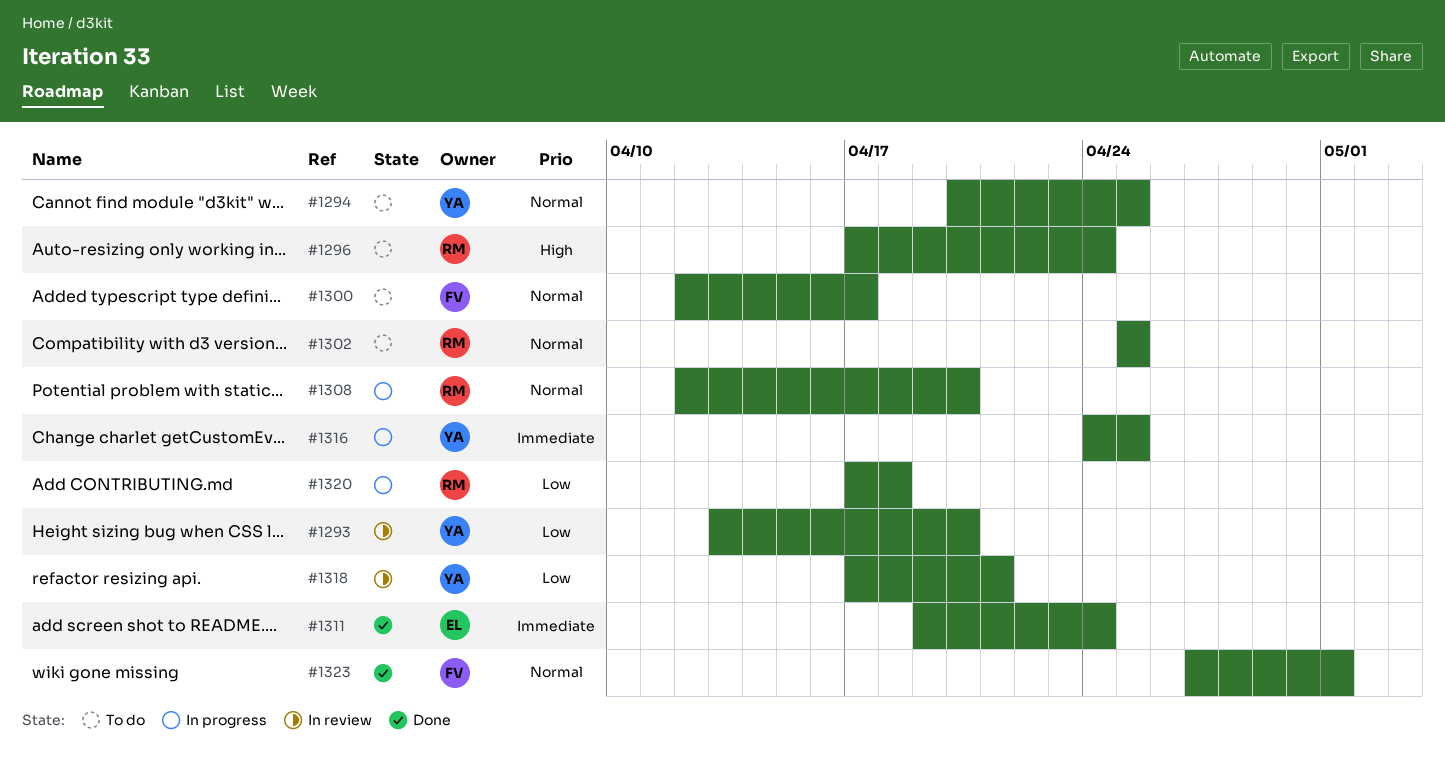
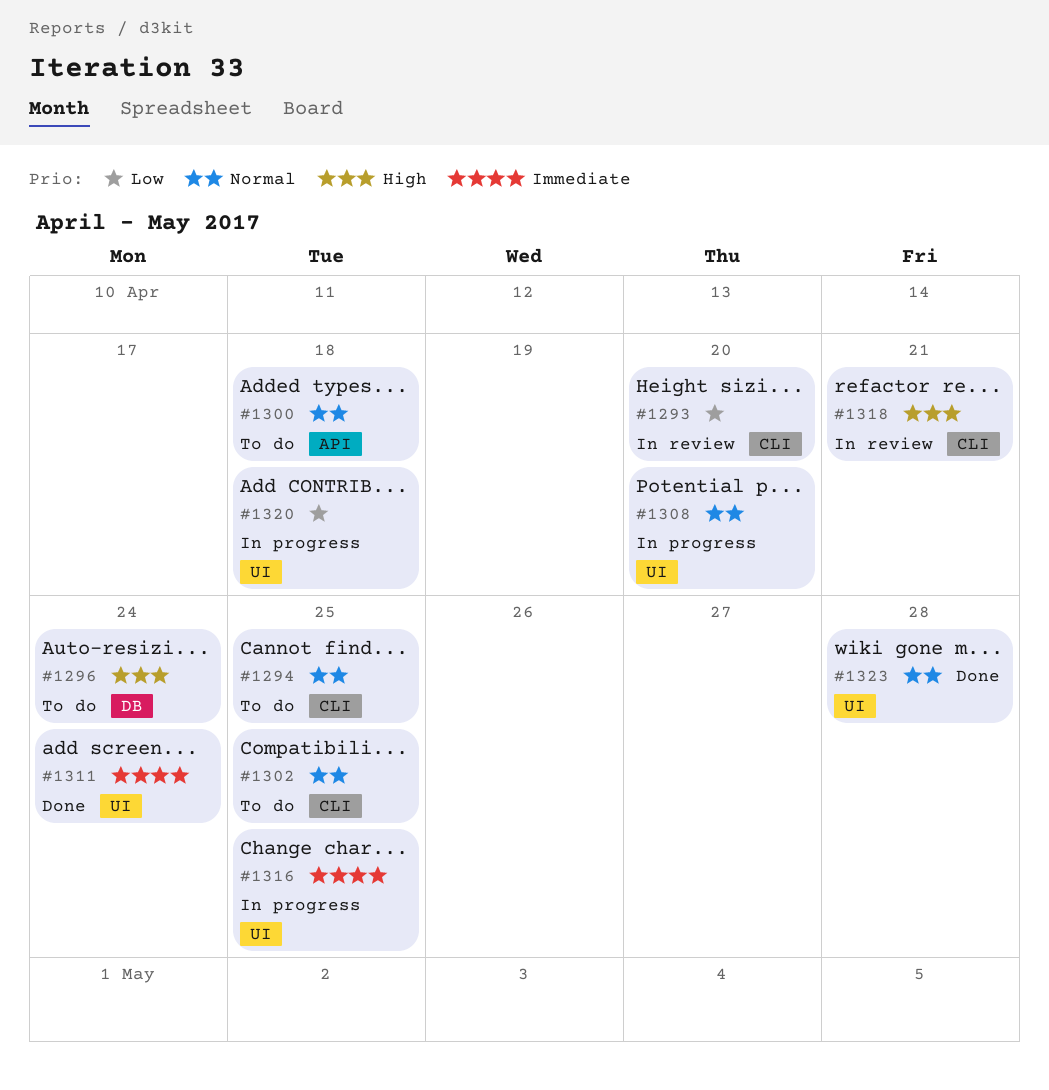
#1300, due: Apr 17 -> Apr 18
#1318, priority: Low -> High
#1323, due: May 1 -> Apr 28

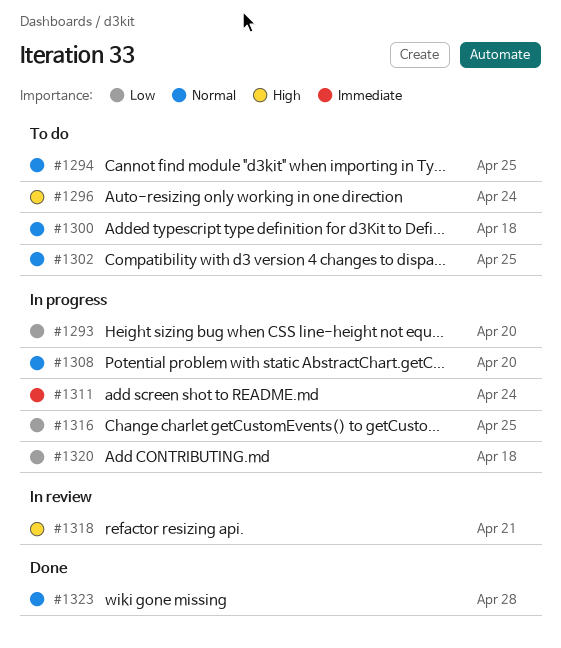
#1293, status: In review -> In progress
#1311, status: Done -> In progress
#1316, priority: Immediate -> Low

